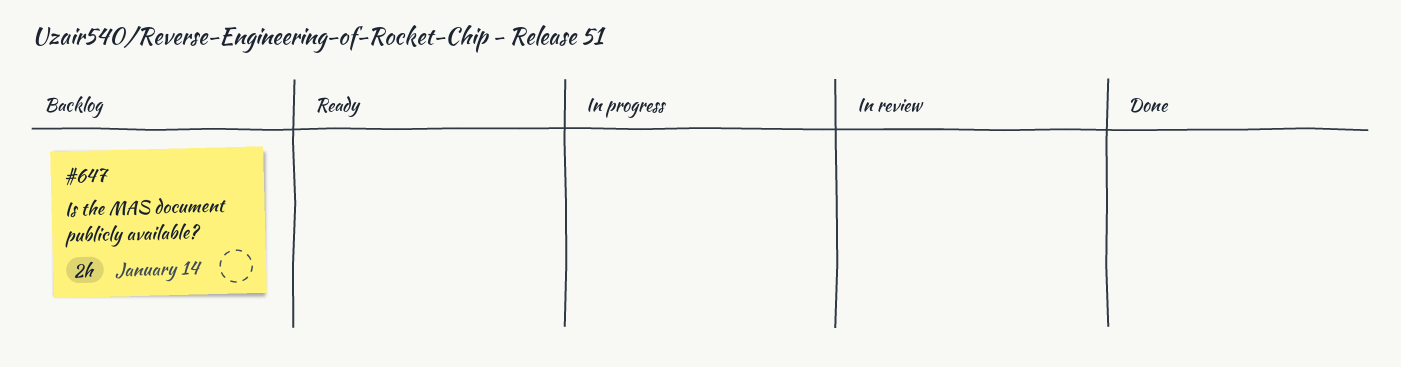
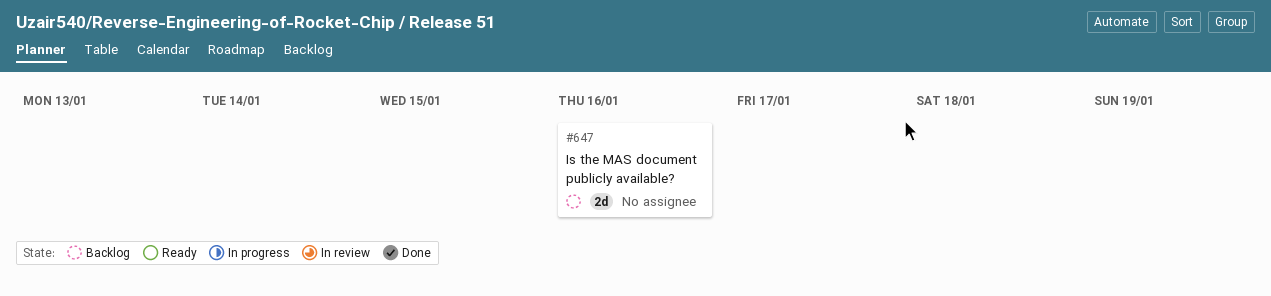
#647, estimate: 2h -> 2d
#647, due: Jan 14 -> Jan 16

